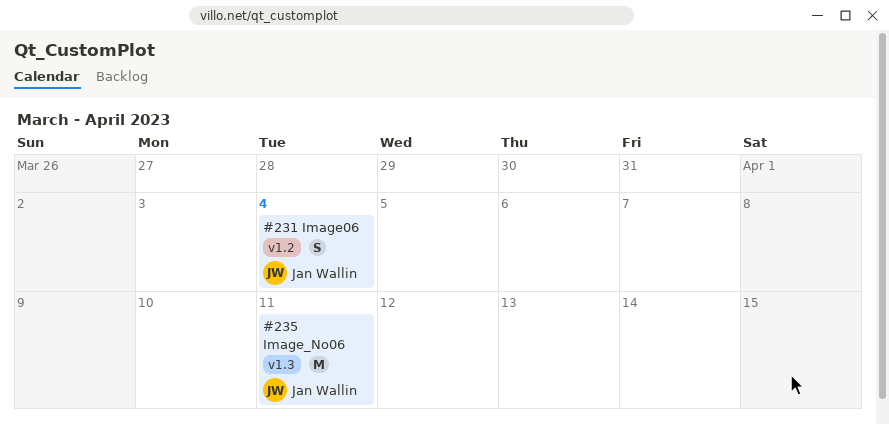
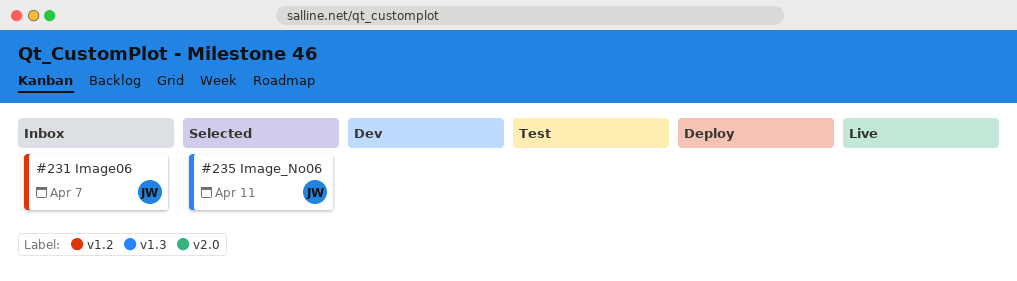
#231, due: Apr 4 -> Apr 7

